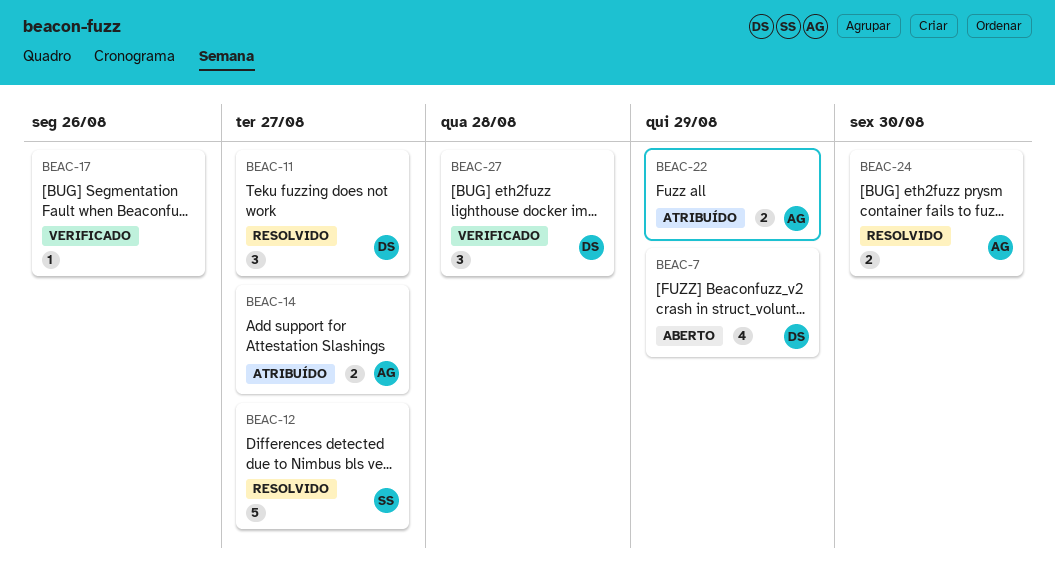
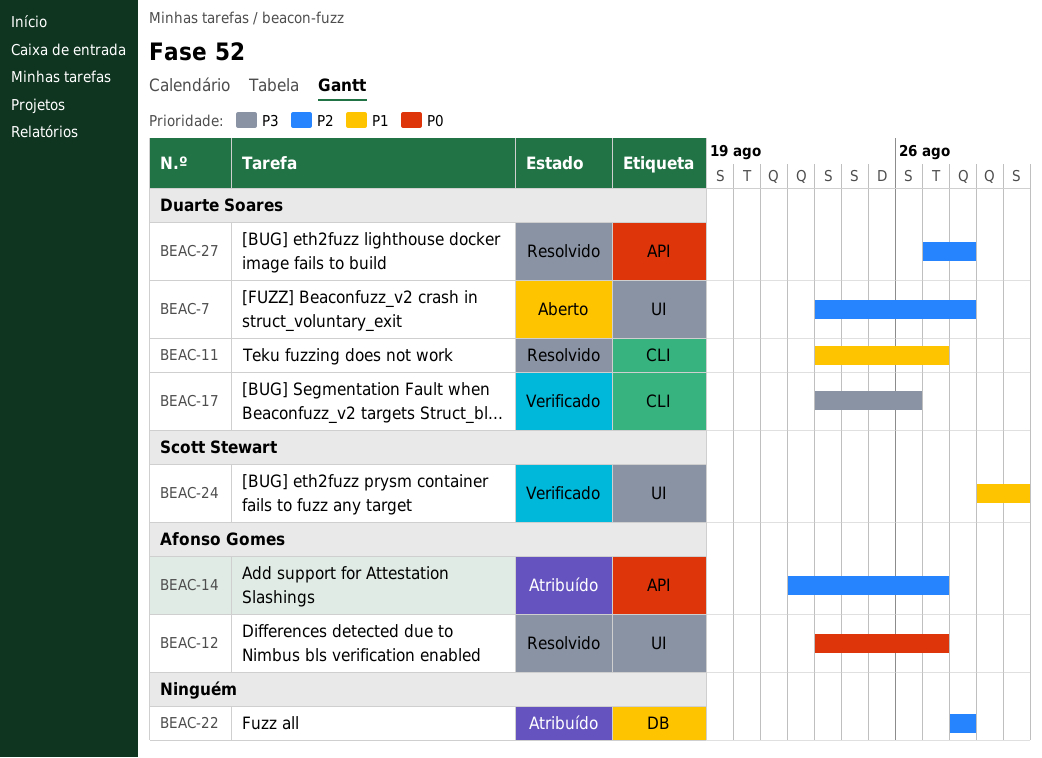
BEAC-7, due: Aug 29 -> Aug 28
BEAC-12, owner: Scott Stewart -> Afonso Gomes
BEAC-17, owner: none -> Duarte Soares
BEAC-22, owner: Afonso Gomes -> none
BEAC-22, due: Aug 29 -> Aug 28
BEAC-24, status: Resolvido -> Verificado
BEAC-24, owner: Afonso Gomes -> Scott Stewart
BEAC-27, status: Verificado -> Resolvido

